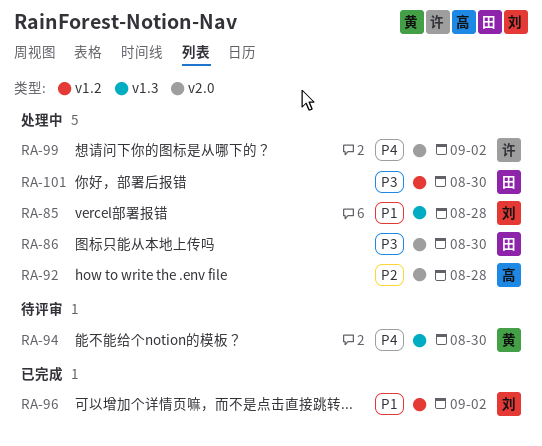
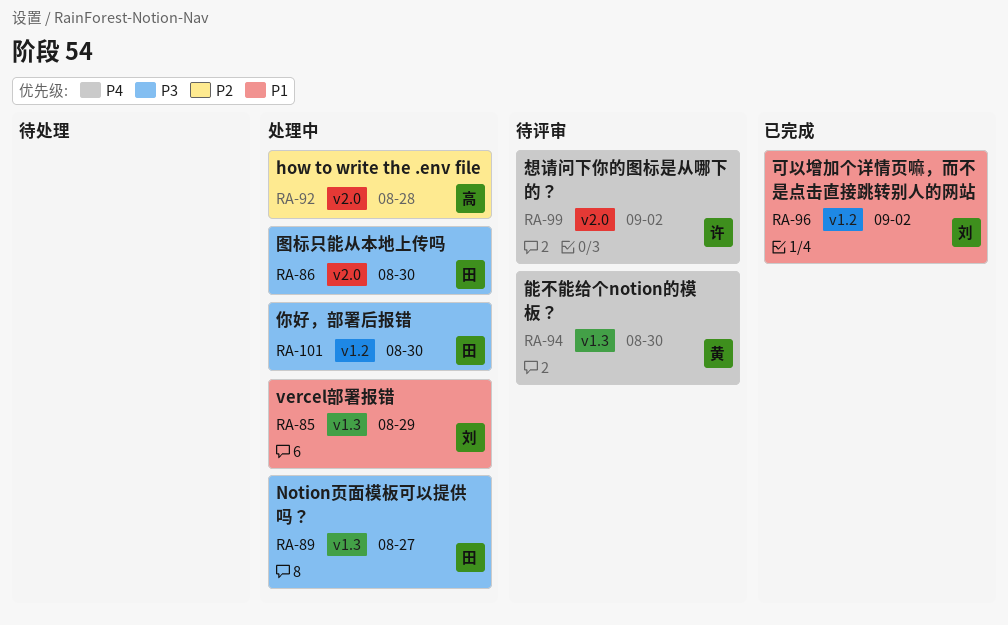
RA-85, due: Aug 28 -> Aug 29
RA-89: none -> present
RA-99, status: 处理中 -> 待评审

